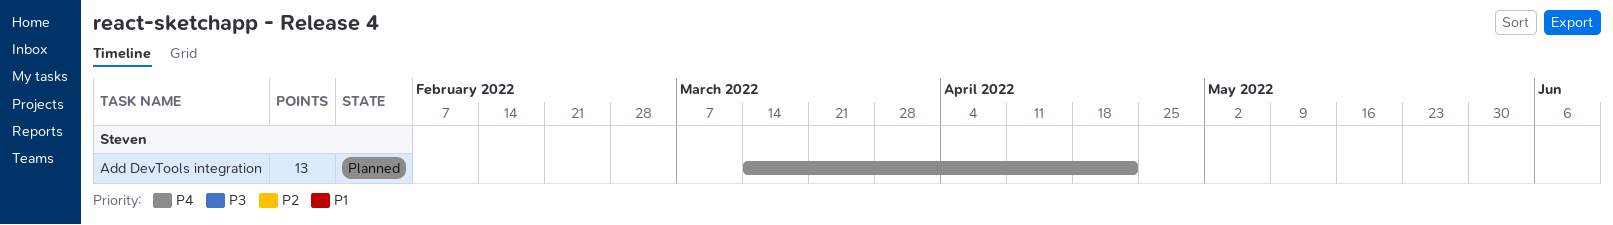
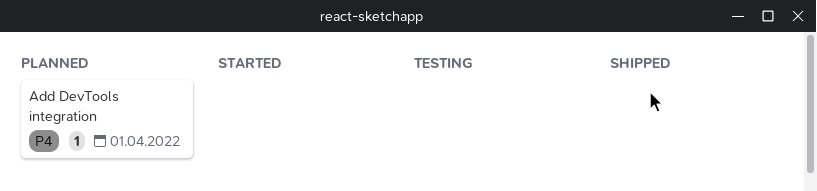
Add DevTools integration, estimate: 13 -> 1
Add DevTools integration, due: Apr 22 -> Apr 1

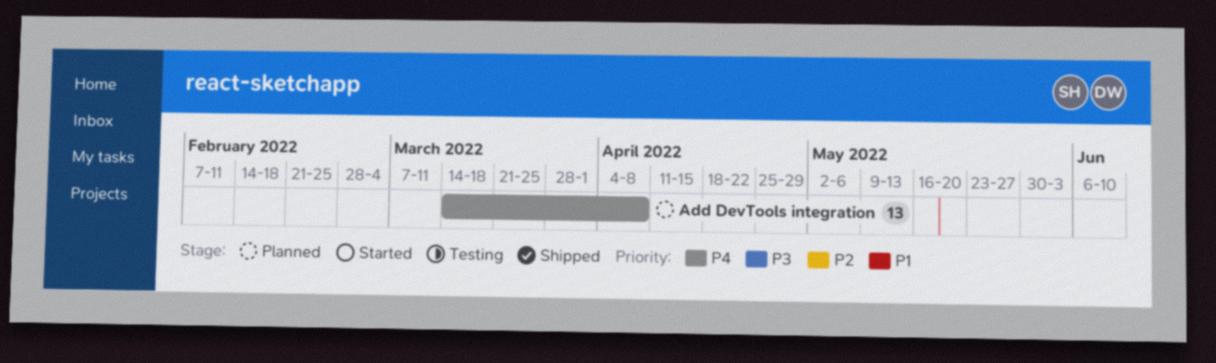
Add DevTools integration, estimate: 1 -> 13
Add DevTools integration, due: Apr 1 -> Apr 8

